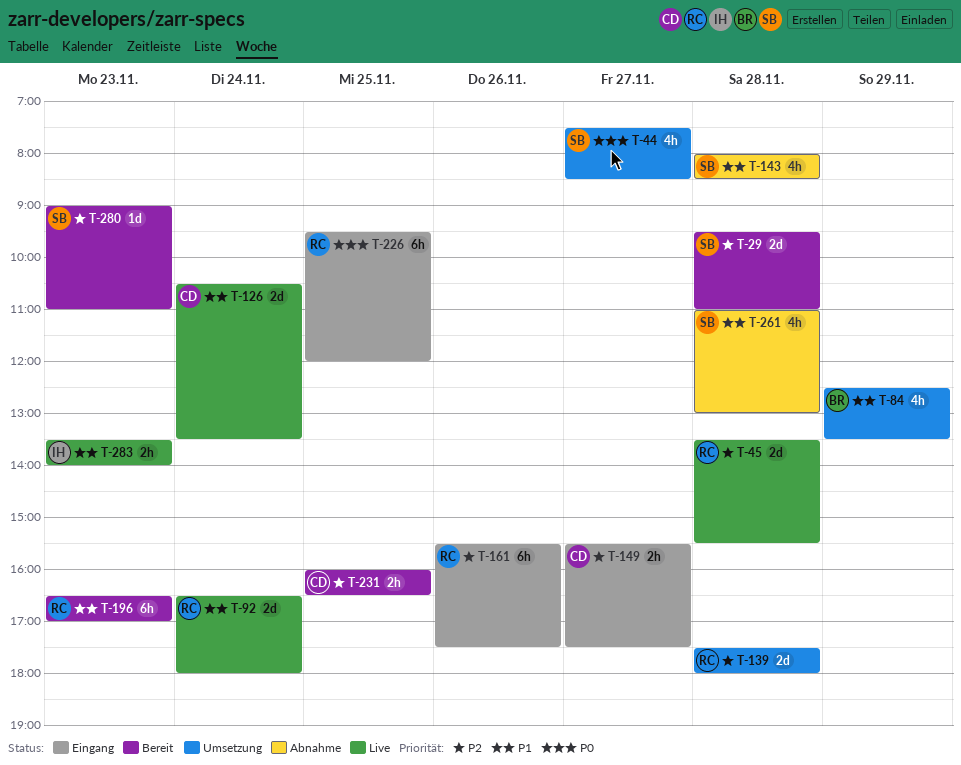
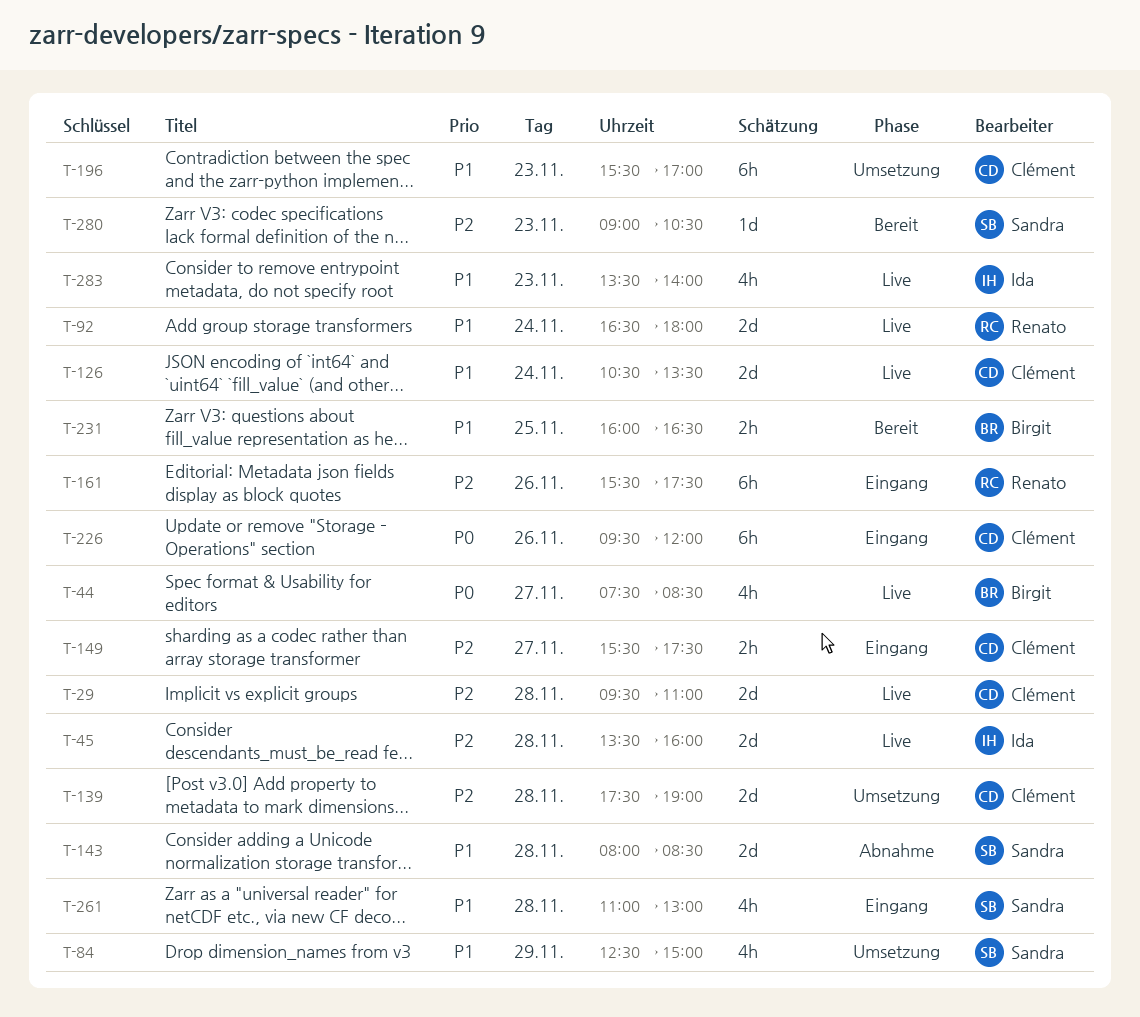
T-29, status: Bereit -> Live
T-29, owner: Sandra -> Clément
T-44, status: Umsetzung -> Live
T-44, owner: Sandra -> Birgit
T-45, owner: Renato -> Ida
T-45, ends: 15:30 -> 16:00
T-84, owner: Birgit -> Sandra
T-84, ends: 13:30 -> 15:00
T-139, owner: Renato -> Clément
T-139, ends: 18:00 -> 19:00
T-143, estimate: 4h -> 2d
T-196, status: Bereit -> Umsetzung
T-196, owner: Renato -> Clément
T-196, begins: 16:30 -> 15:30
T-226, owner: Renato -> Clément
T-226, day: Nov 25 -> Nov 26
T-231, owner: Clément -> Birgit
T-231, priority: P2 -> P1
T-261, status: Abnahme -> Eingang
T-280, ends: 11:00 -> 10:30
T-283, estimate: 2h -> 4h

